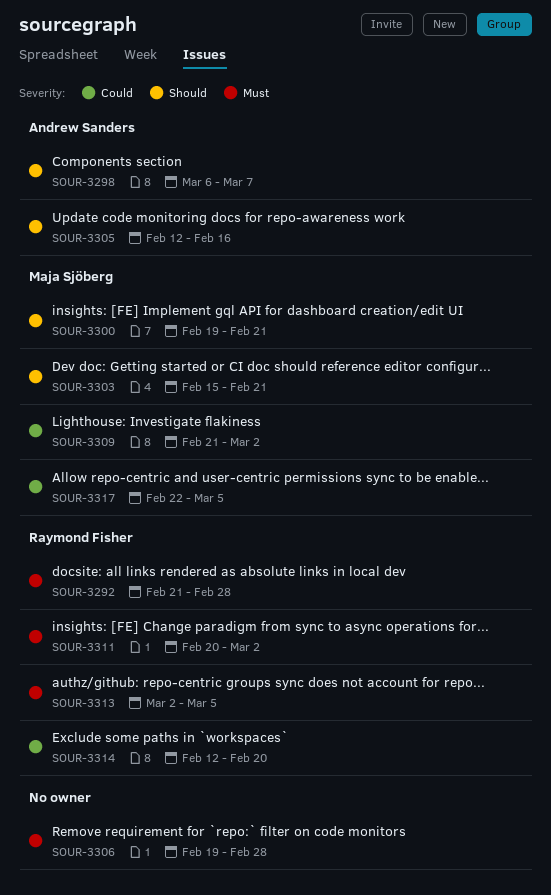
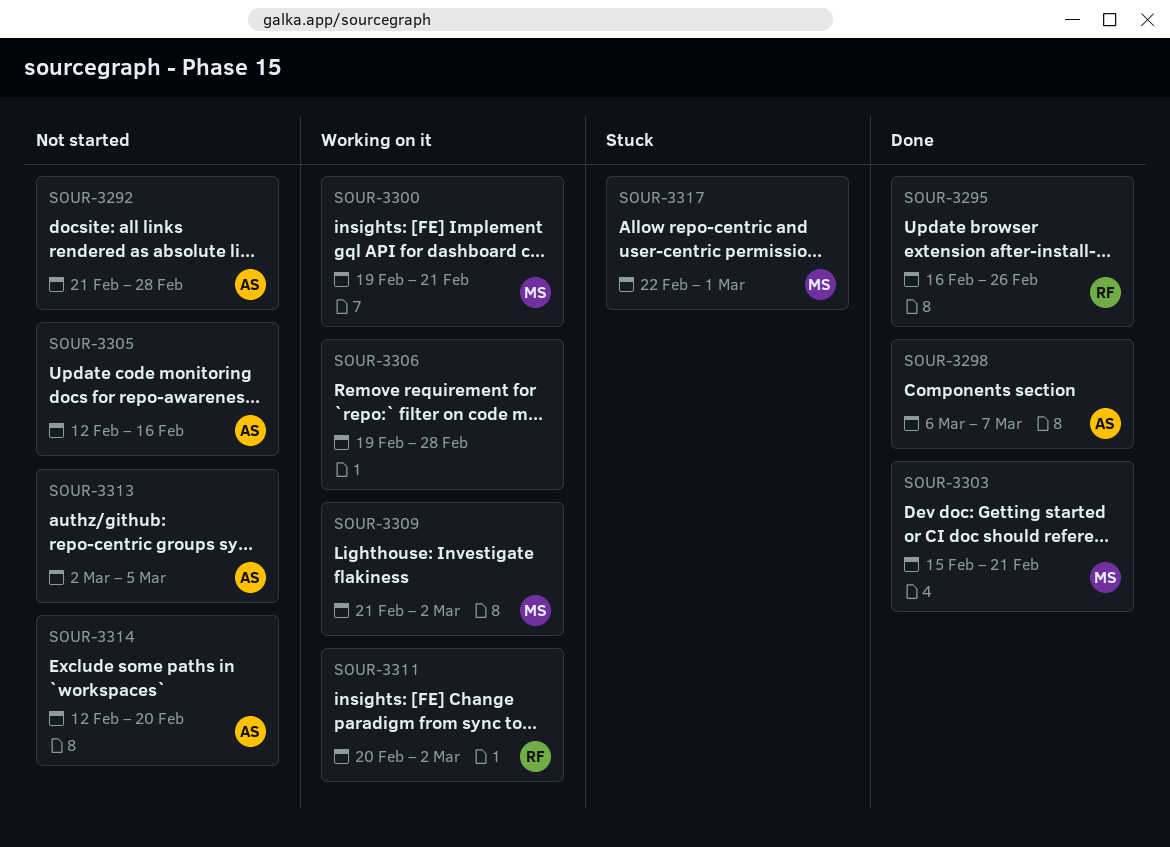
SOUR-3292, owner: Raymond Fisher -> Andrew Sanders
SOUR-3295: none -> present
SOUR-3313, owner: Raymond Fisher -> Andrew Sanders
SOUR-3314, owner: Raymond Fisher -> Andrew Sanders
SOUR-3317, due: Mar 5 -> Mar 1

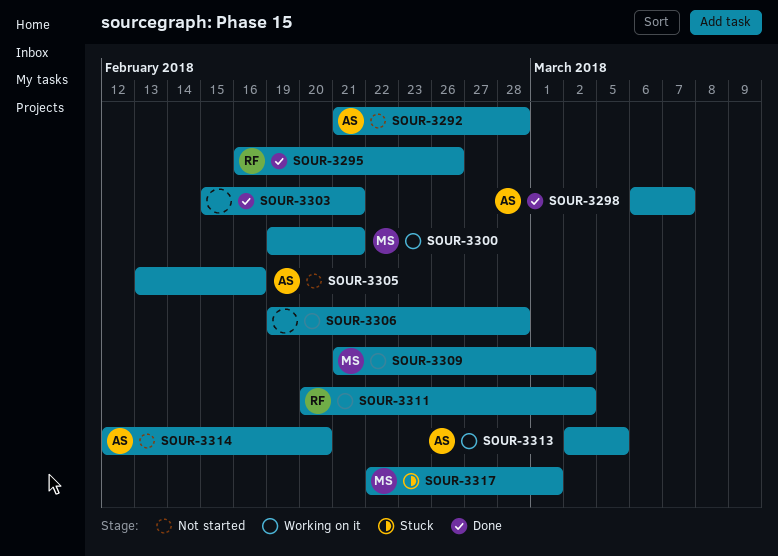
SOUR-3303, owner: MS -> none
SOUR-3305, start: Feb 12 -> Feb 13
SOUR-3313, status: Not started -> Working on it

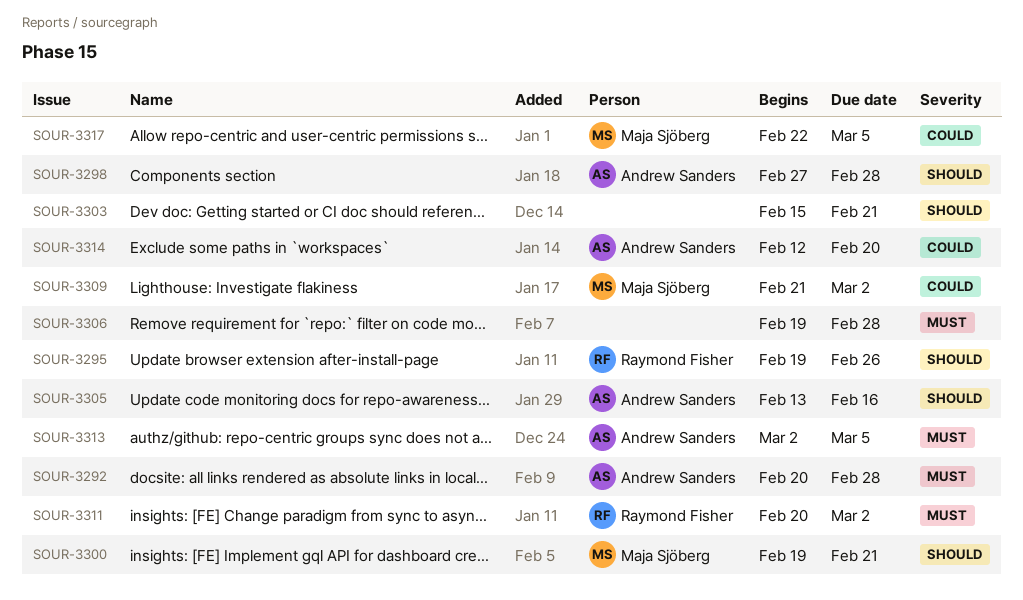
SOUR-3292, start: Feb 21 -> Feb 20
SOUR-3295, start: Feb 16 -> Feb 19
SOUR-3298, start: Mar 6 -> Feb 27
SOUR-3298, due: Mar 7 -> Feb 28
SOUR-3317, due: Mar 1 -> Mar 5

